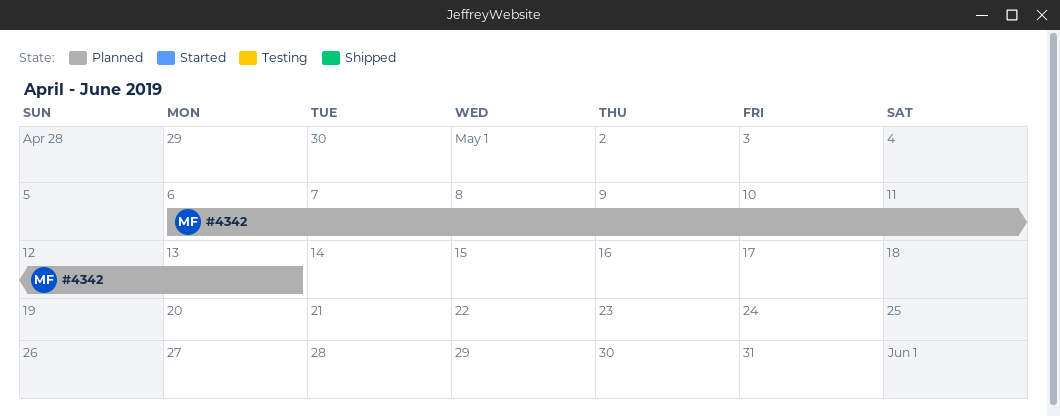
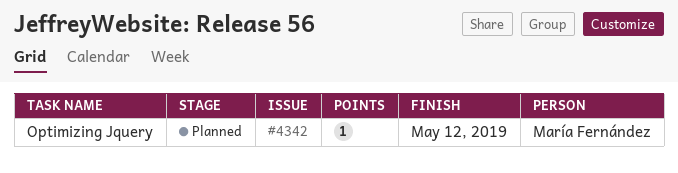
#4342, due: May 13 -> May 12

